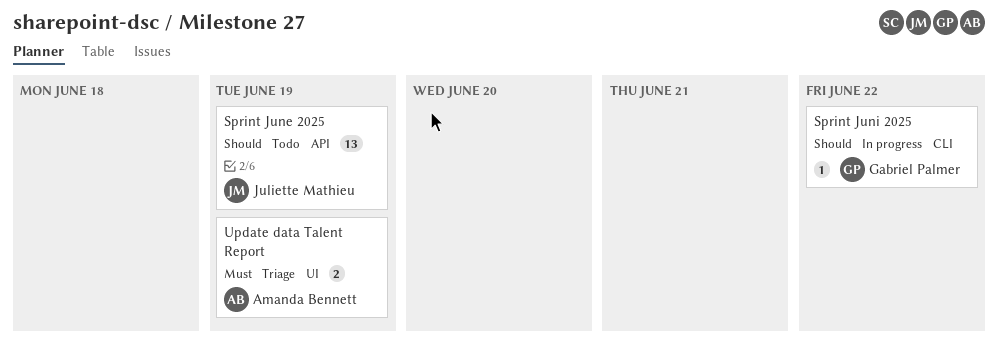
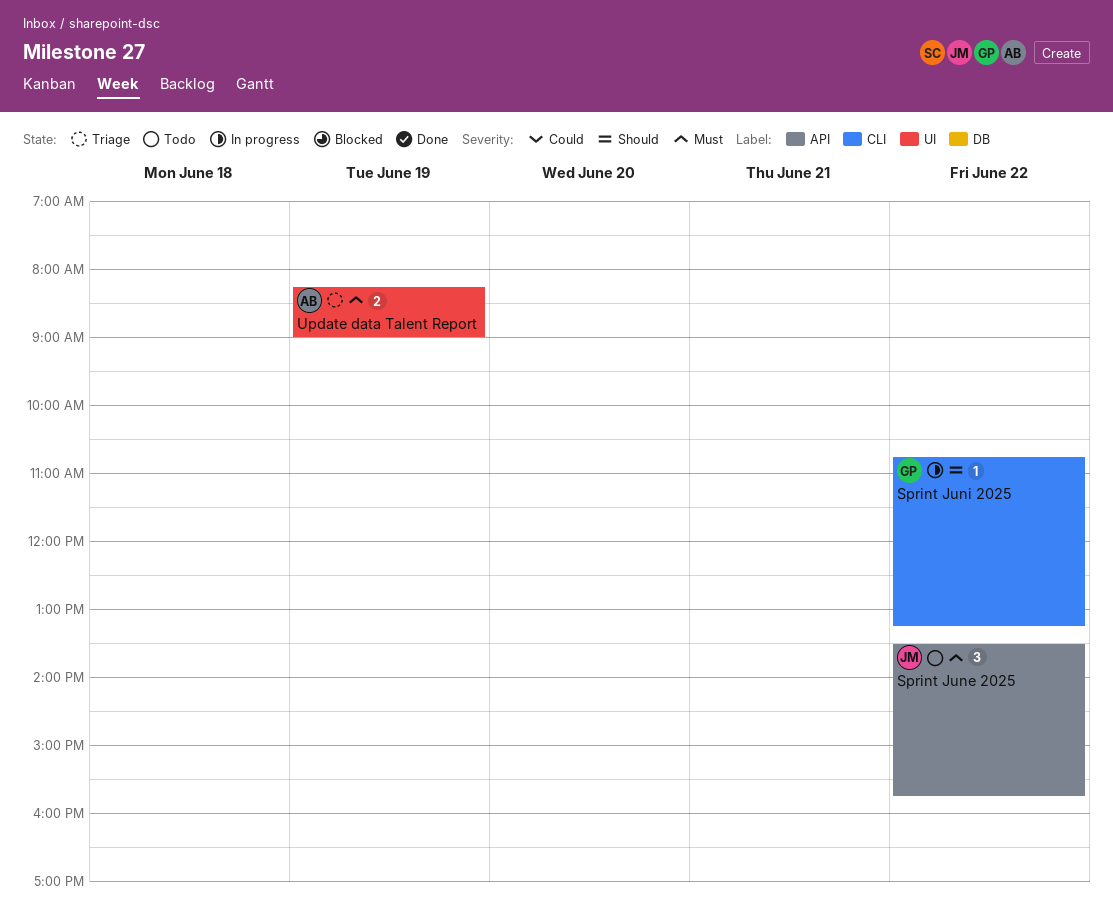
Sprint June 2025, priority: Should -> Must
Sprint June 2025, estimate: 13 -> 3
Sprint June 2025, day: Jun 19 -> Jun 22

